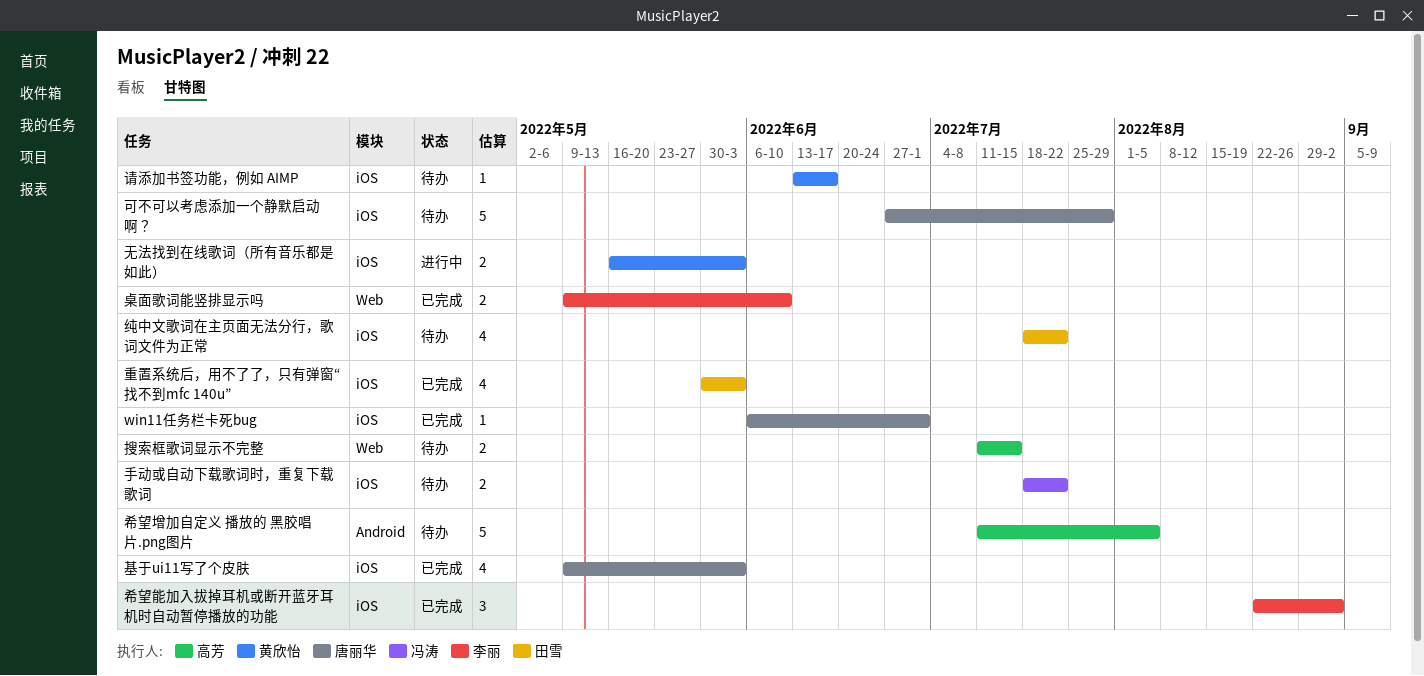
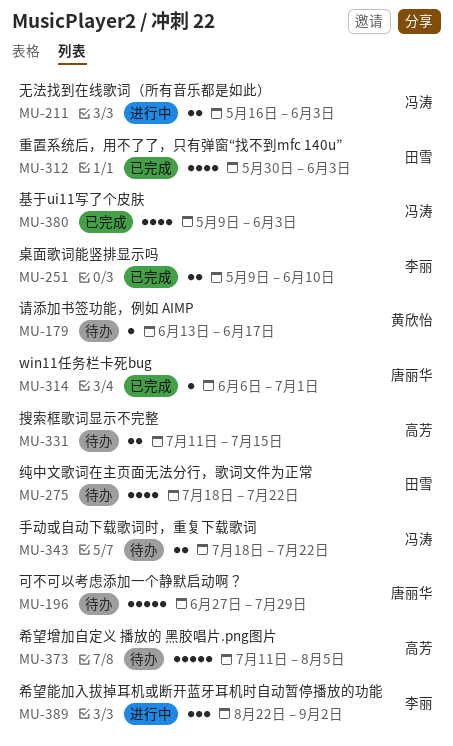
基于ui11写了个皮肤, owner: 唐丽华 -> 冯涛
希望能加入拔掉耳机或断开蓝牙耳机时自动暂停播放的功能, status: 已完成 -> 进行中
无法找到在线歌词（所有音乐都是如此）, owner: 黄欣怡 -> 冯涛

